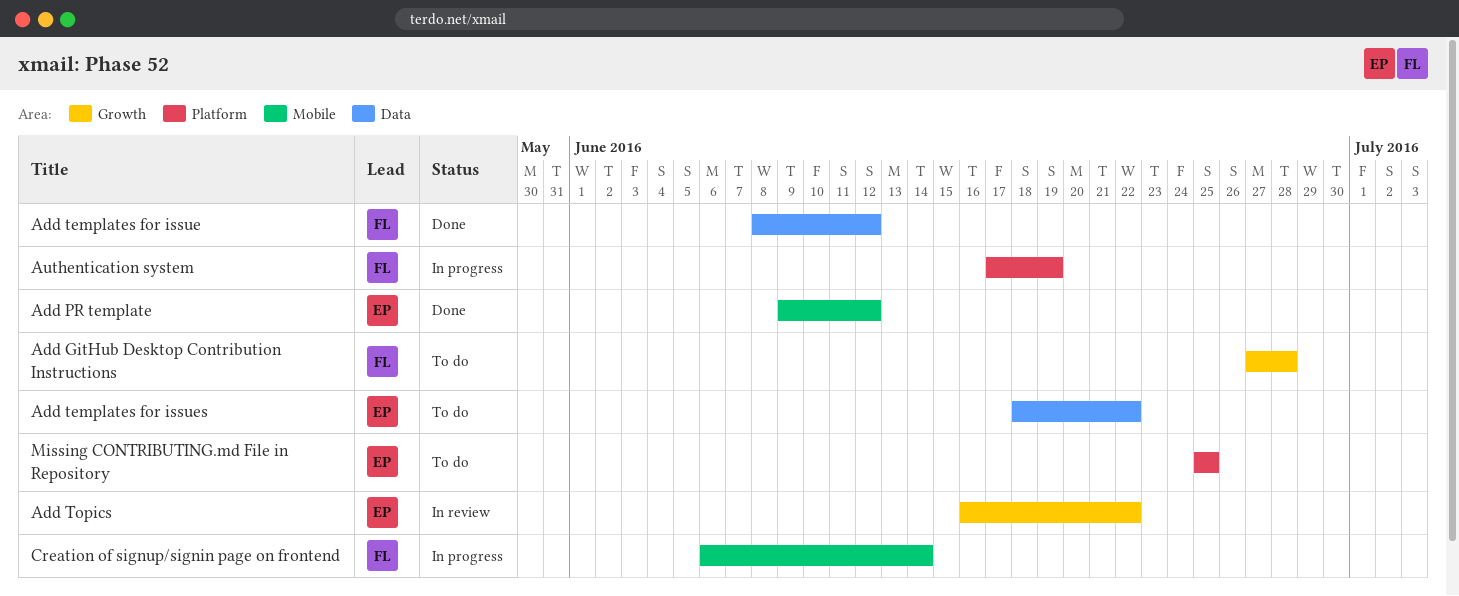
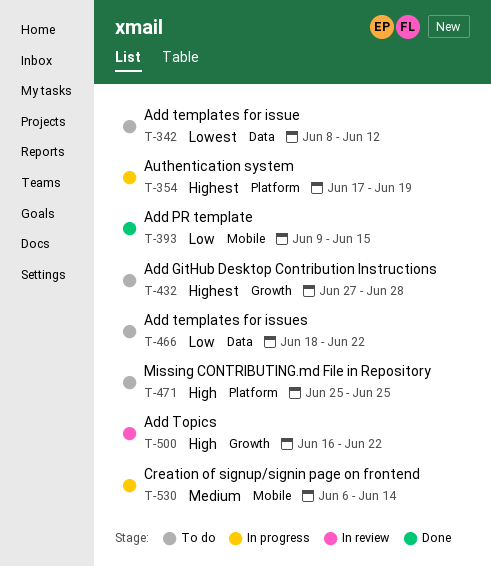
Add PR template, due: Jun 12 -> Jun 15
Add templates for issue, status: Done -> To do

